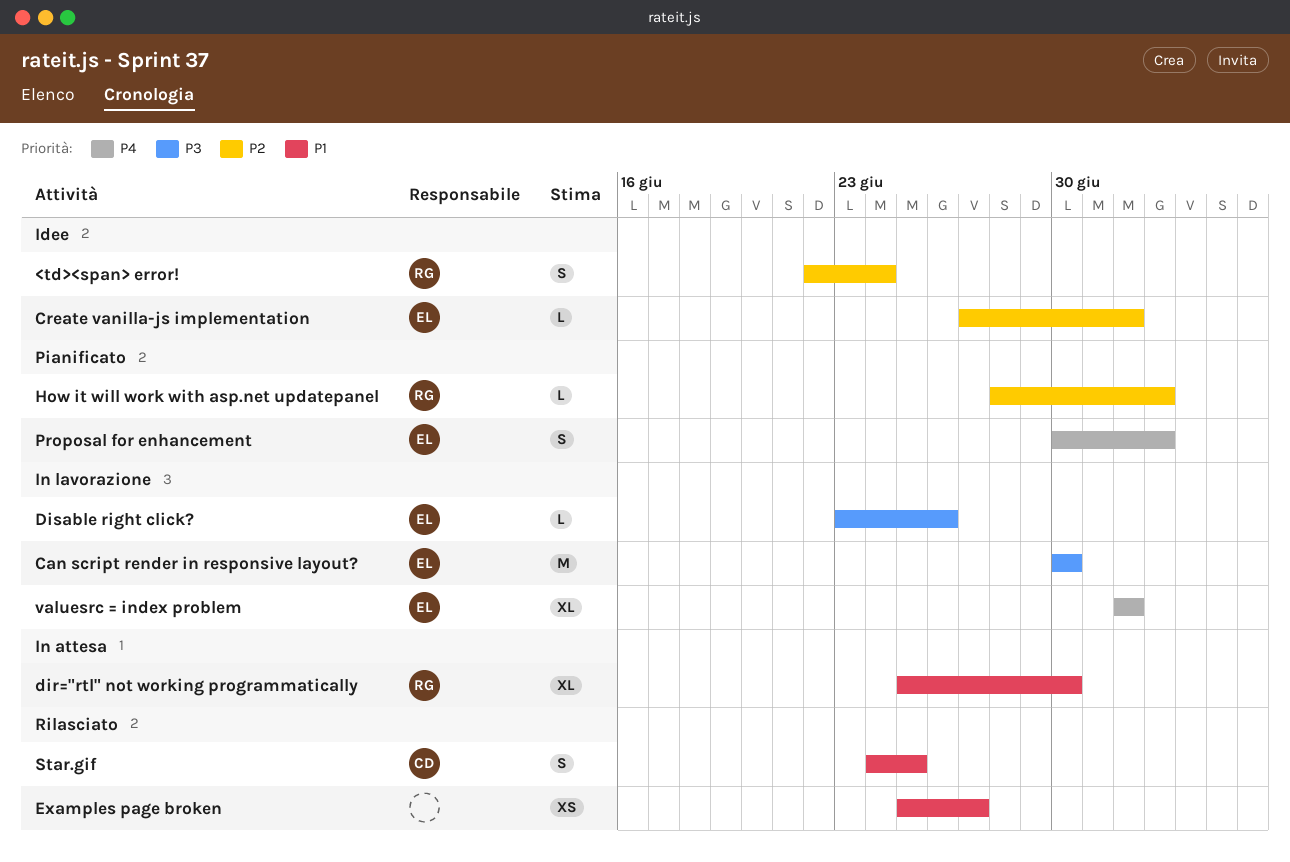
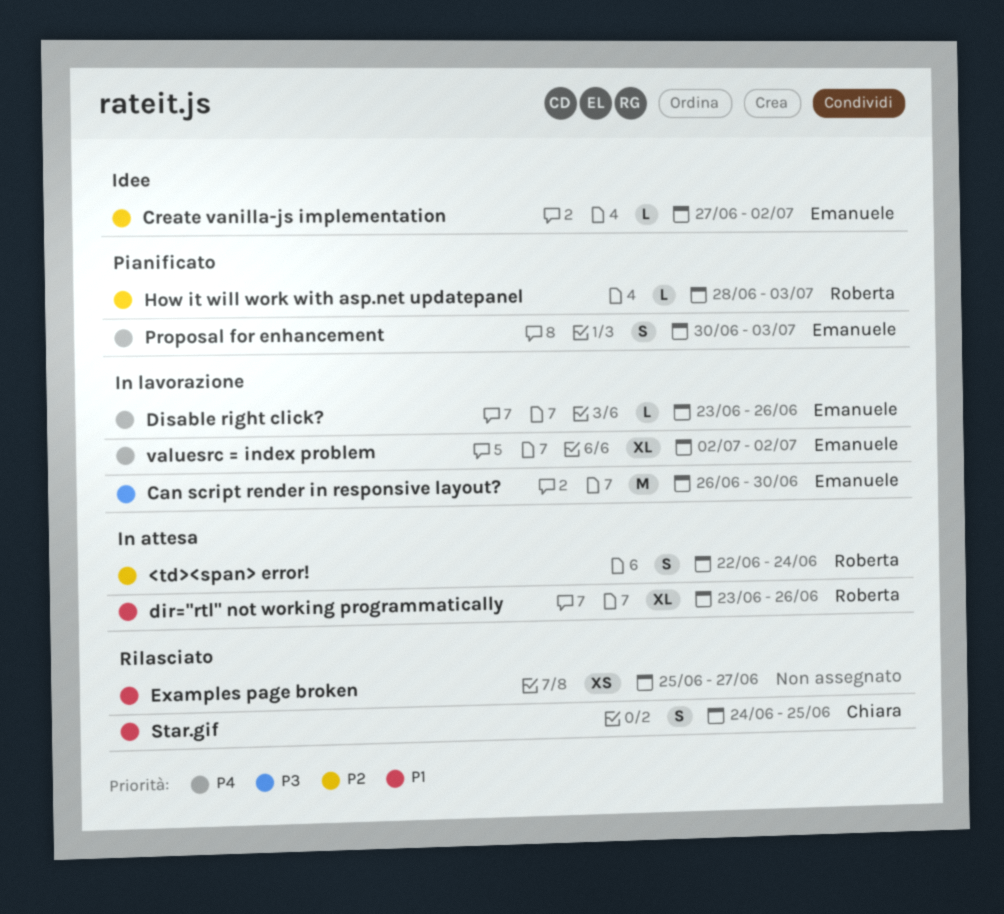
<td><span> error!, status: Idee -> In attesa
Can script render in responsive layout?, start: Jun 30 -> Jun 26
dir="rtl" not working programmatically, start: Jun 25 -> Jun 23
dir="rtl" not working programmatically, due: Jun 30 -> Jun 26
Disable right click?, priority: P3 -> P4

